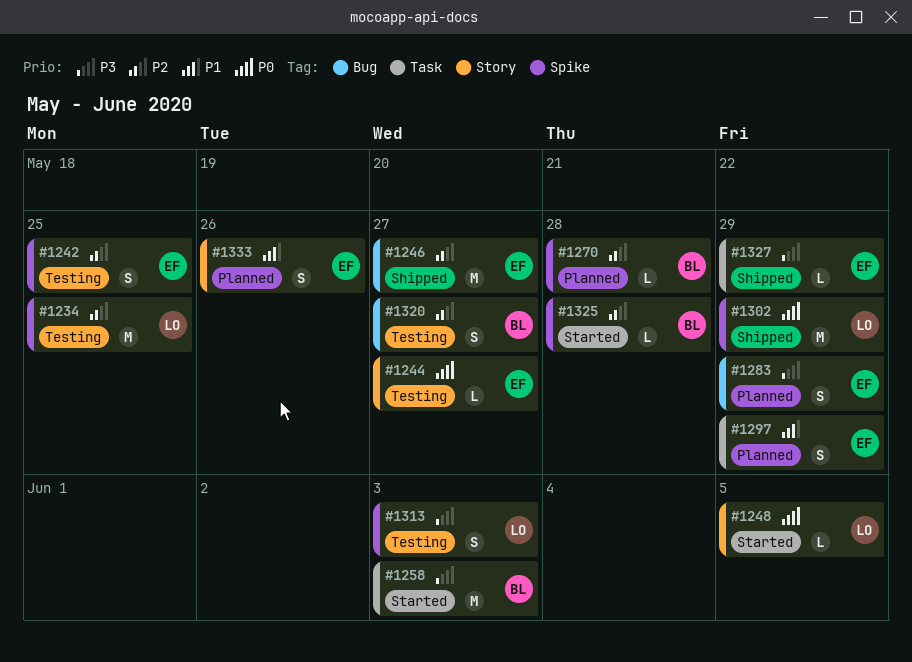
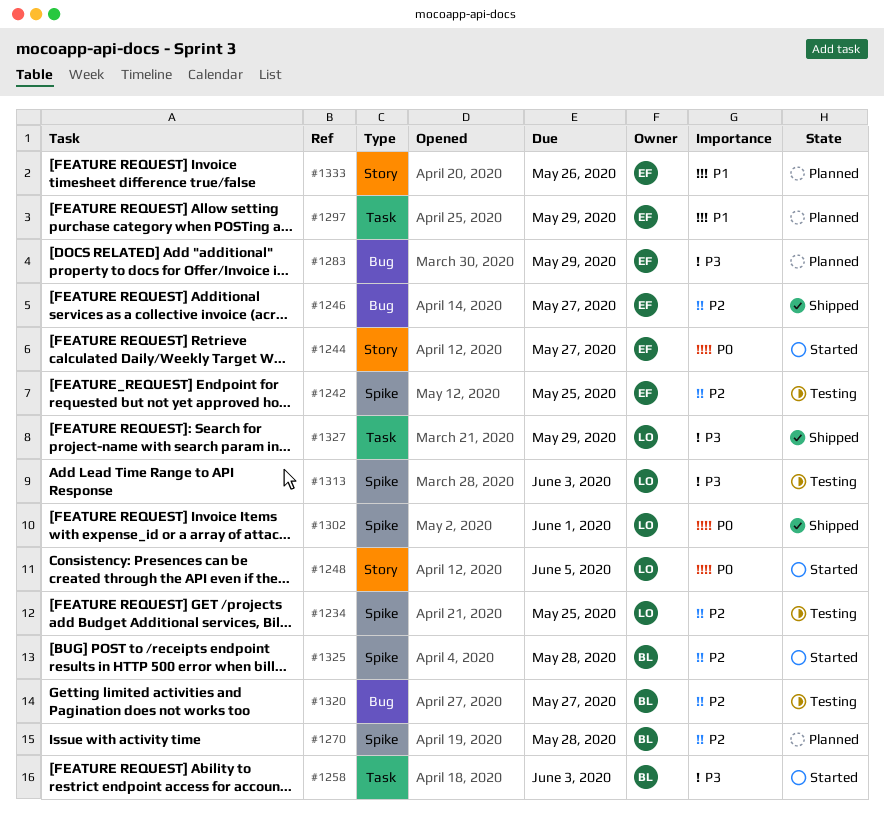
#1244, status: Testing -> Started
#1302, due: May 29 -> Jun 1
#1327, owner: EF -> LO

